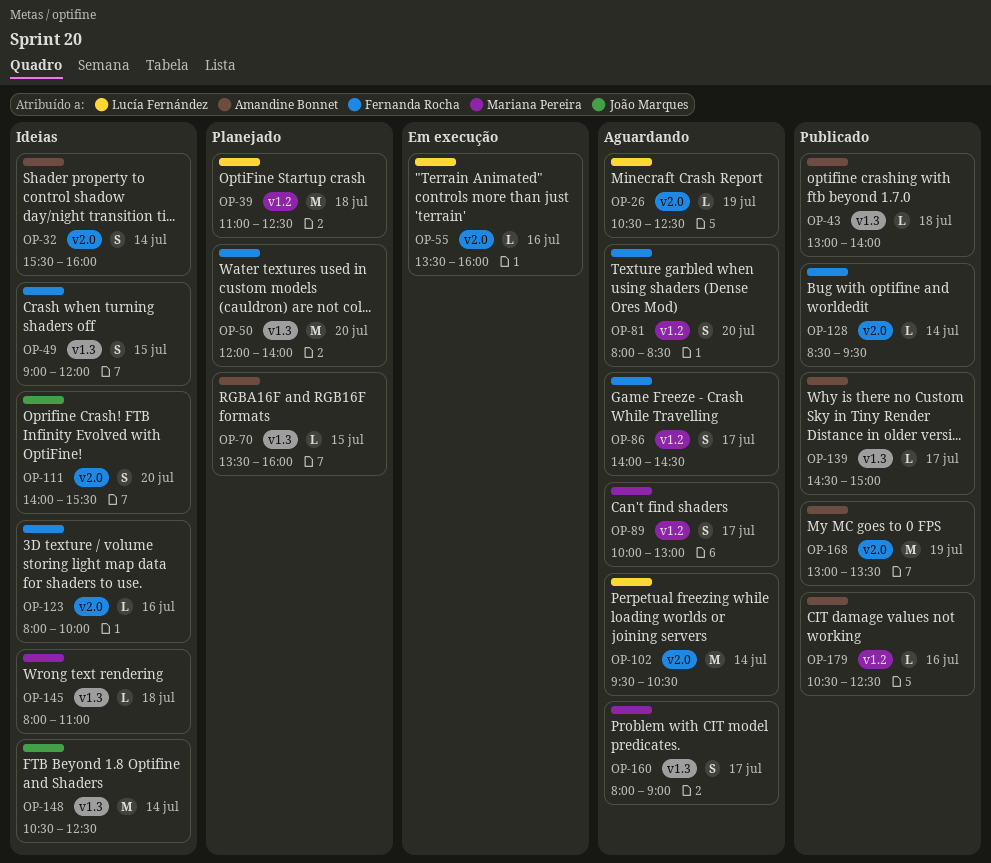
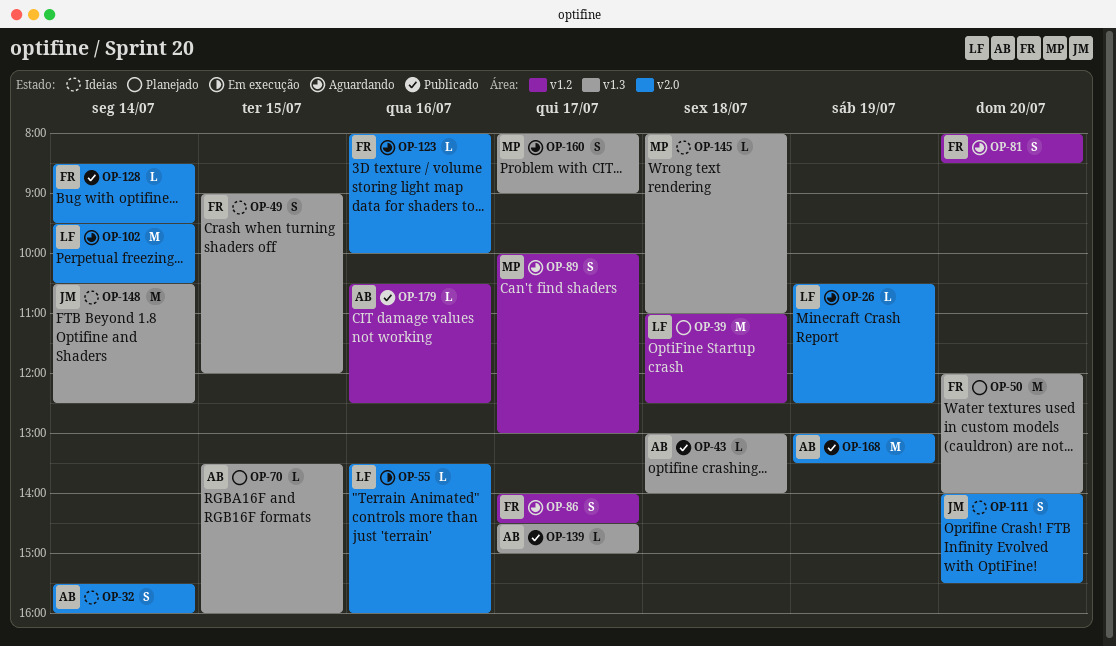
OP-123, status: Ideias -> Aguardando

